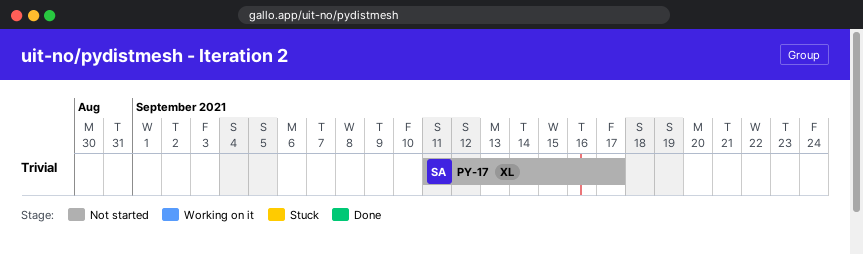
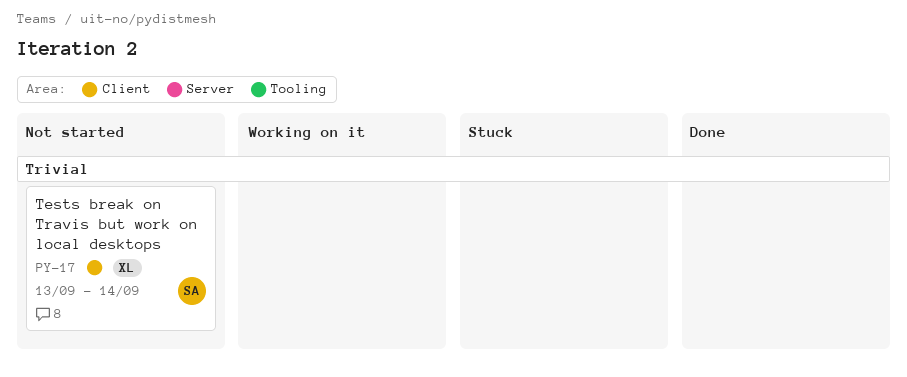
PY-17, start: Sep 11 -> Sep 13
PY-17, due: Sep 17 -> Sep 14

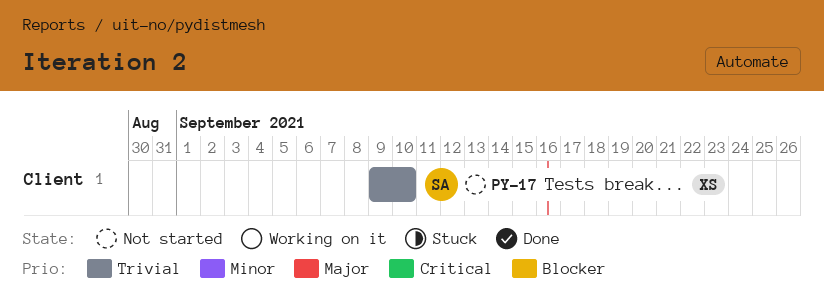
PY-17, estimate: XL -> XS
PY-17, start: Sep 13 -> Sep 9
PY-17, due: Sep 14 -> Sep 10

